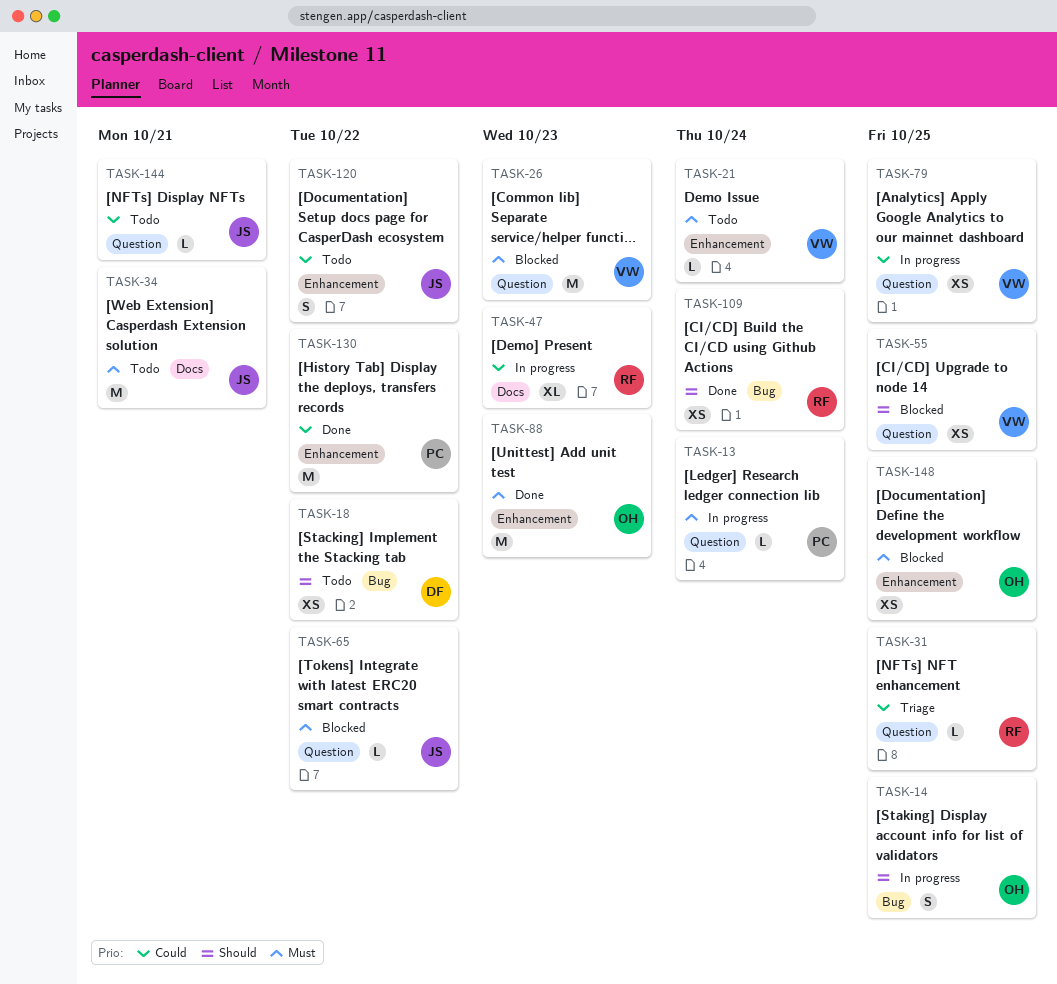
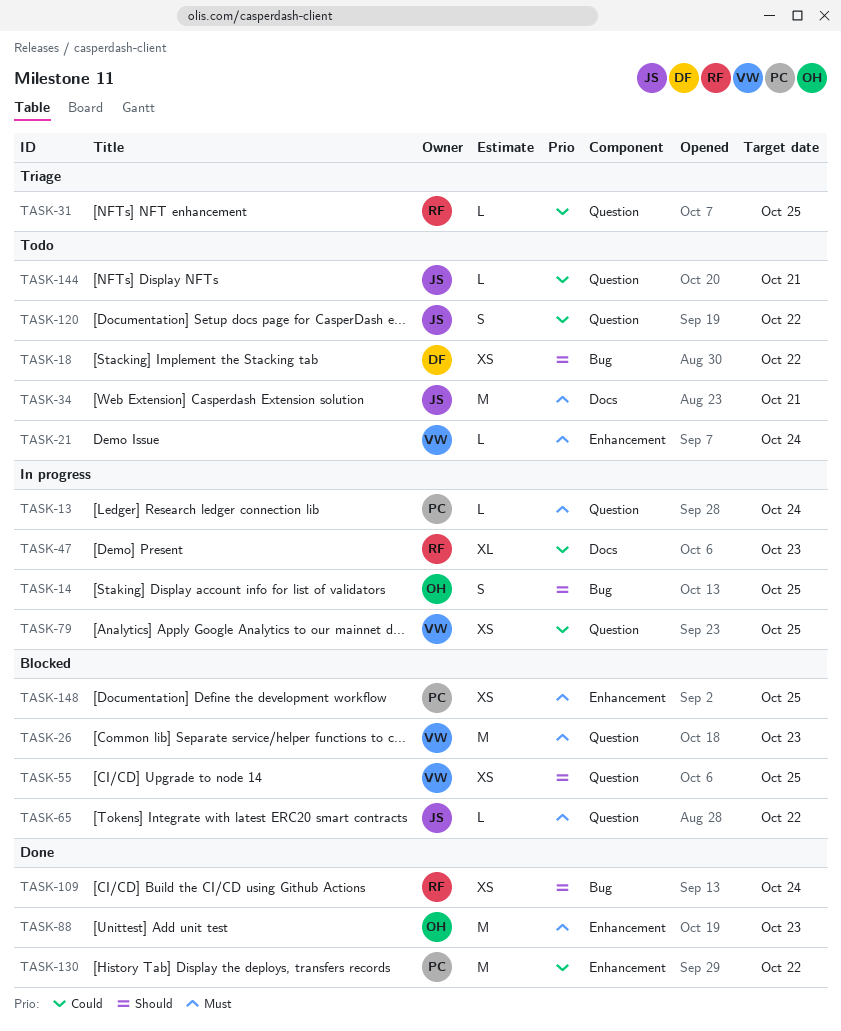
TASK-120, label: Enhancement -> Question
TASK-148, owner: OH -> PC

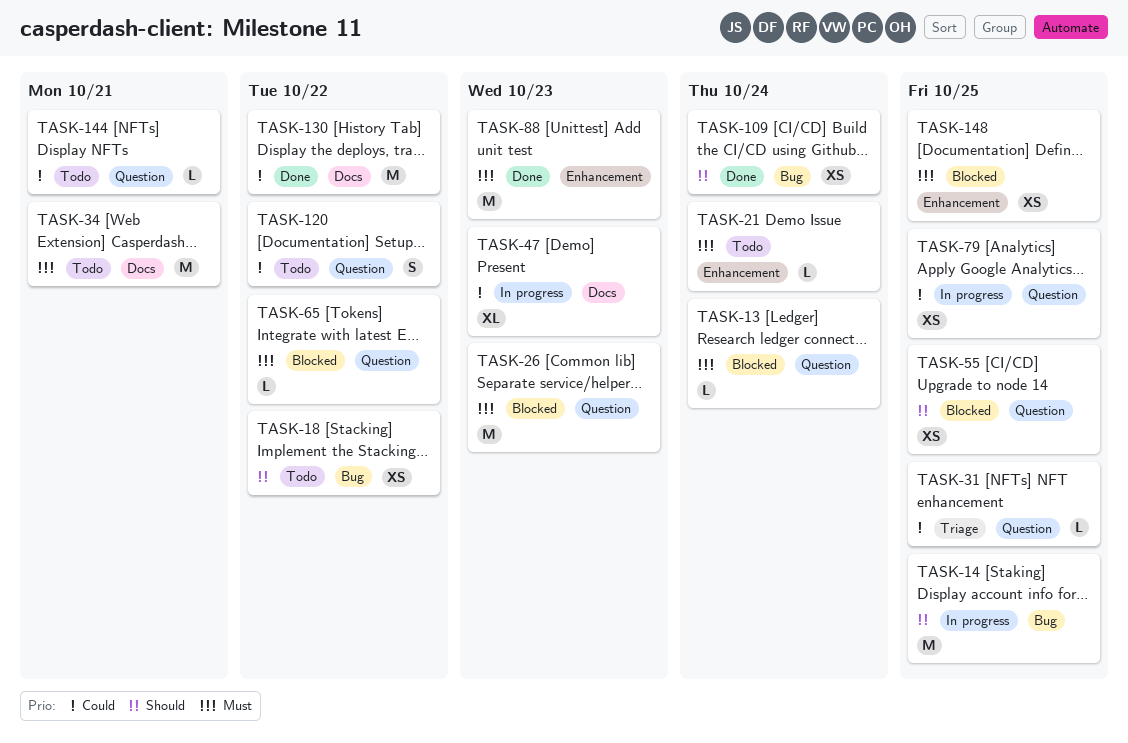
TASK-13, status: In progress -> Blocked
TASK-14, estimate: S -> M
TASK-130, label: Enhancement -> Docs

